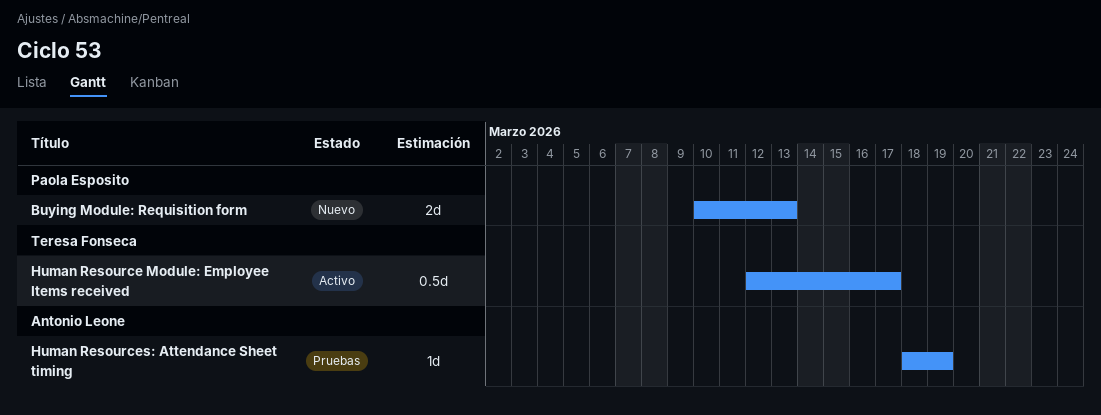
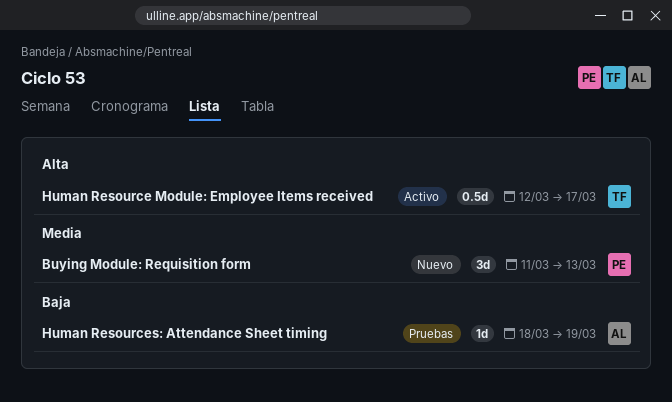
Buying Module: Requisition form, estimate: 2d -> 3d
Buying Module: Requisition form, start: Mar 10 -> Mar 11

